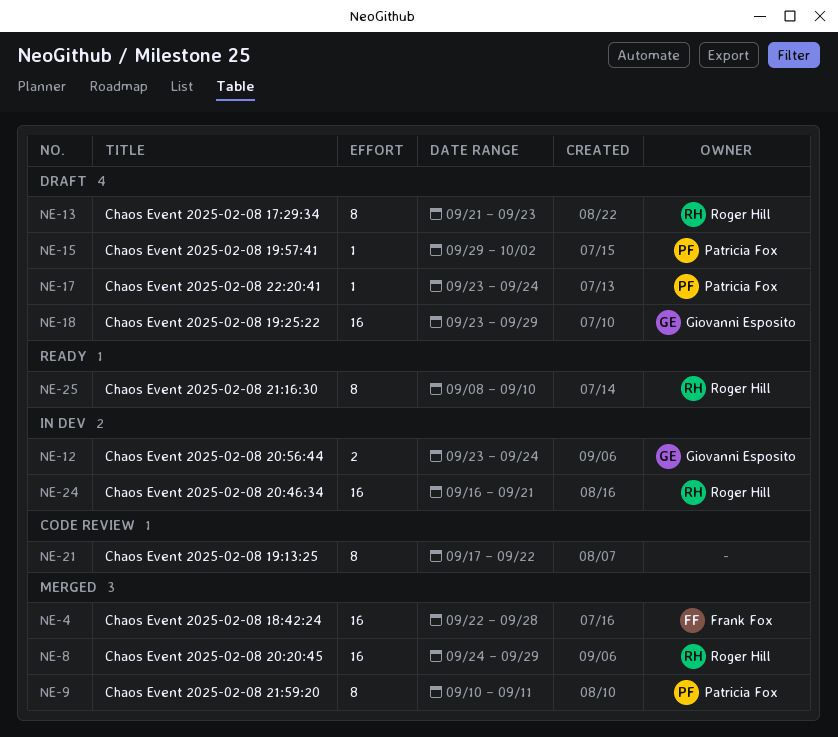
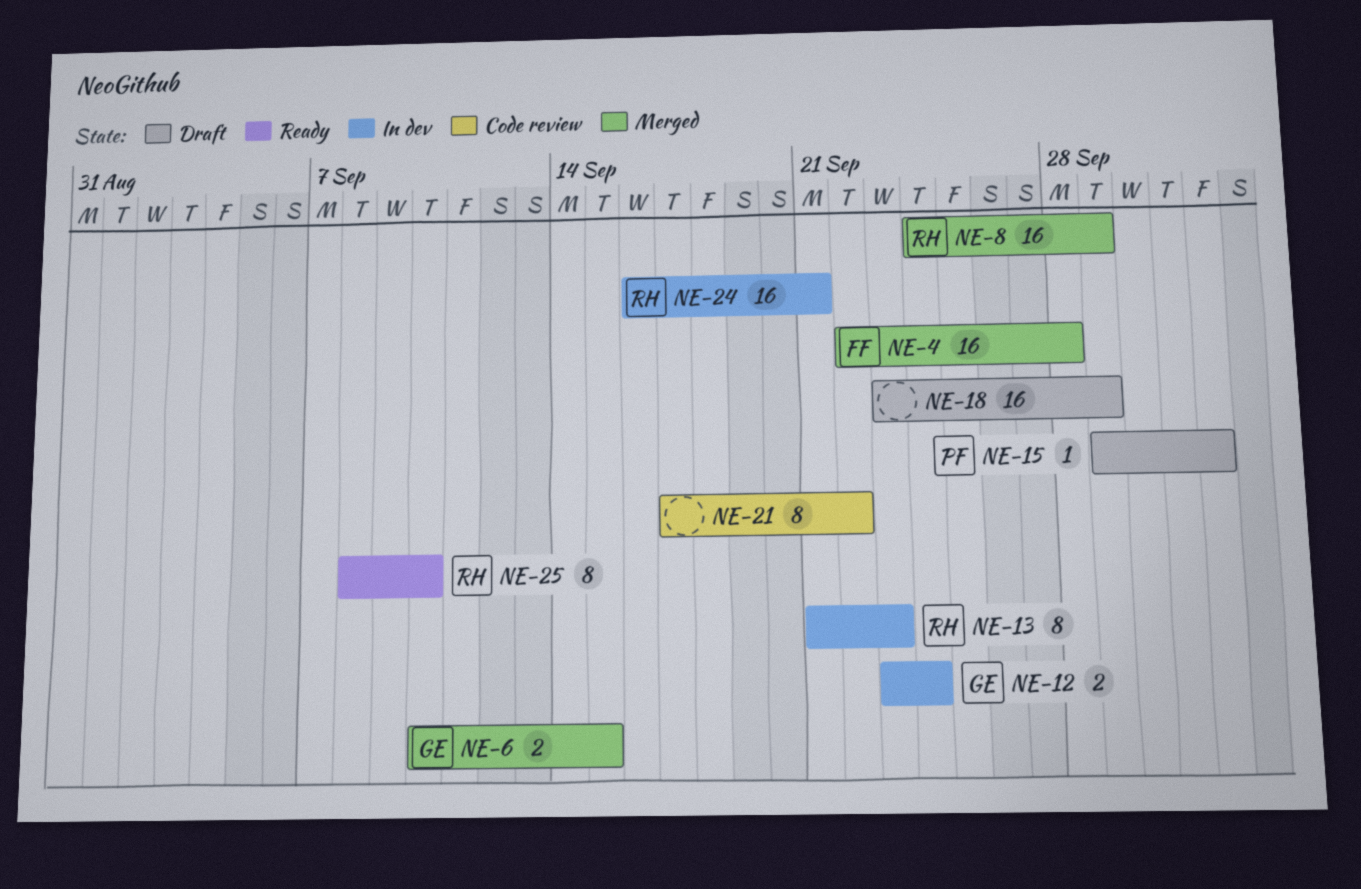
NE-6: none -> present
NE-9: present -> none
NE-13, status: Draft -> In dev
NE-17: present -> none
NE-18, owner: Giovanni Esposito -> none

